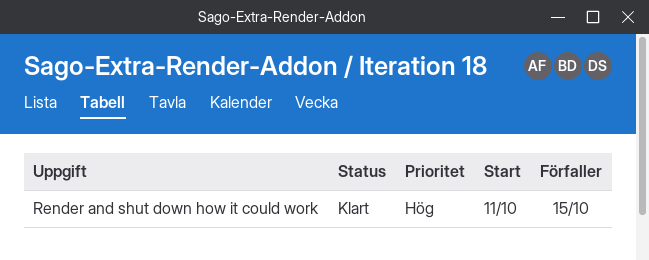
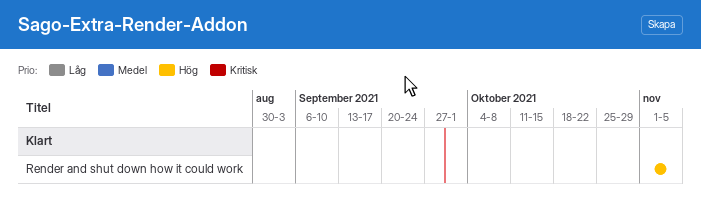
Render and shut down how it could work, start: Oct 11 -> Nov 1
Render and shut down how it could work, due: Oct 15 -> Nov 5

